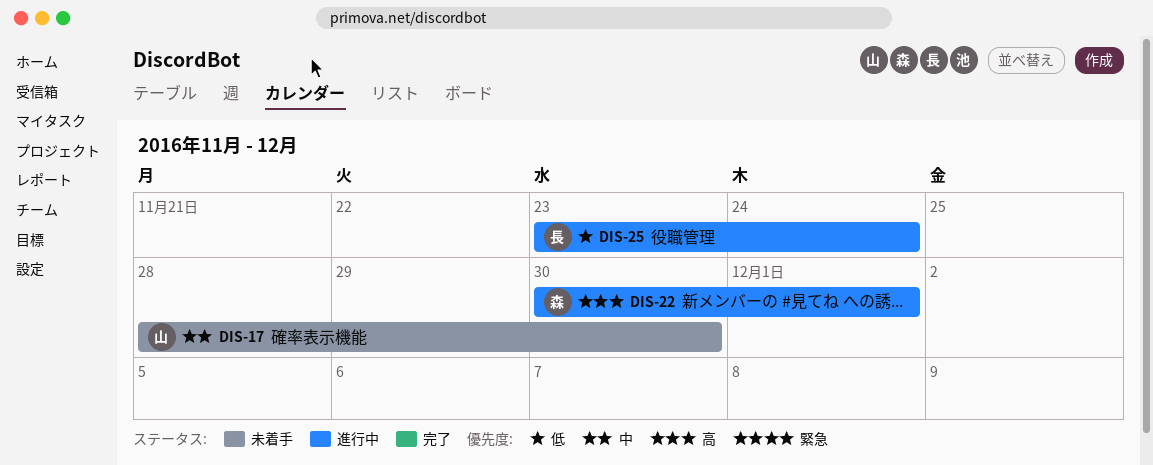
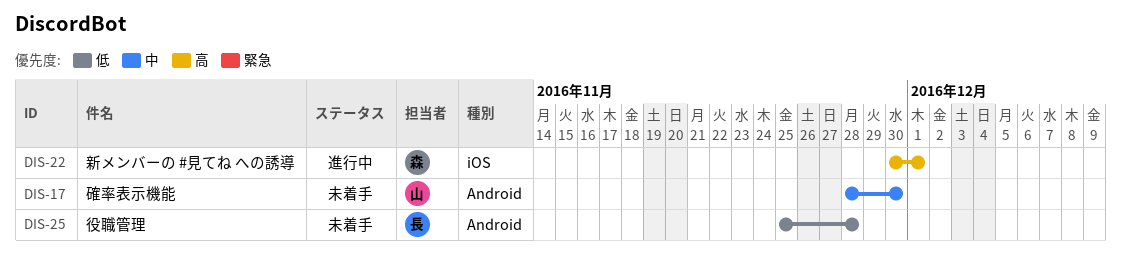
DIS-25, status: 進行中 -> 未着手
DIS-25, start: Nov 23 -> Nov 25
DIS-25, due: Nov 24 -> Nov 28

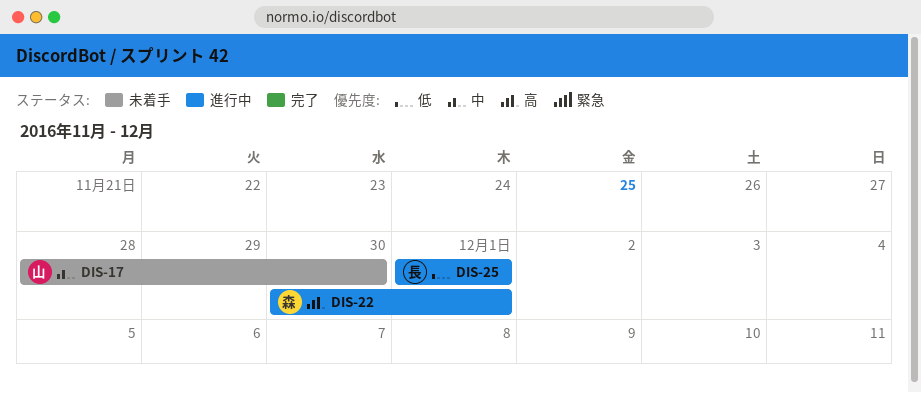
DIS-25, status: 未着手 -> 進行中
DIS-25, start: Nov 25 -> Dec 1
DIS-25, due: Nov 28 -> Dec 1

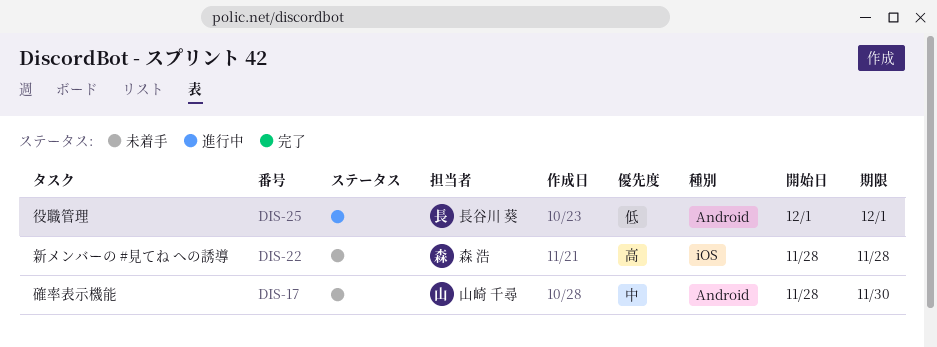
DIS-22, status: 進行中 -> 未着手
DIS-22, start: Nov 30 -> Nov 28
DIS-22, due: Dec 1 -> Nov 28

